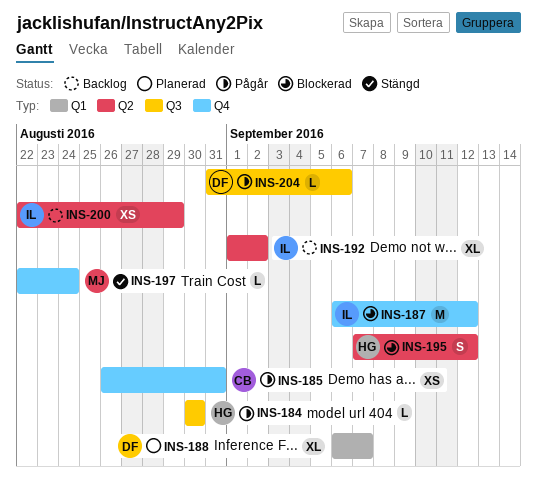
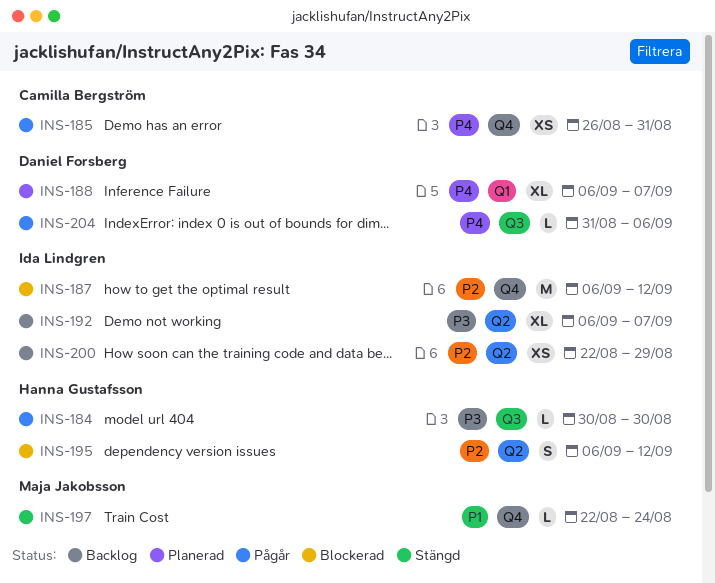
INS-192, start: Sep 1 -> Sep 6
INS-192, due: Sep 2 -> Sep 7
INS-195, start: Sep 7 -> Sep 6

